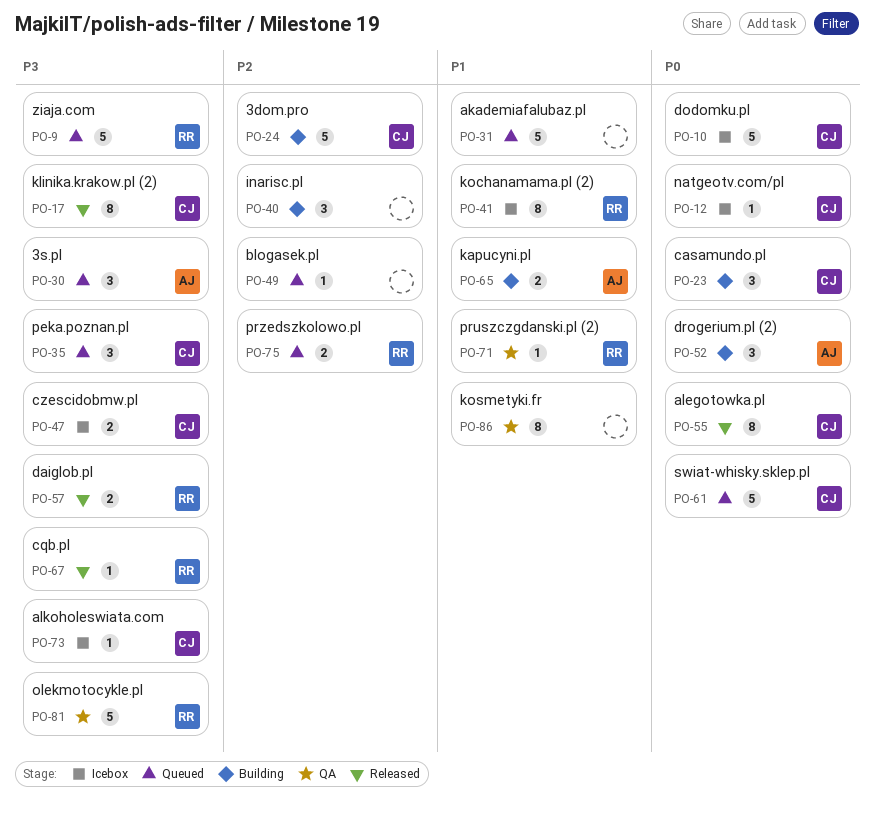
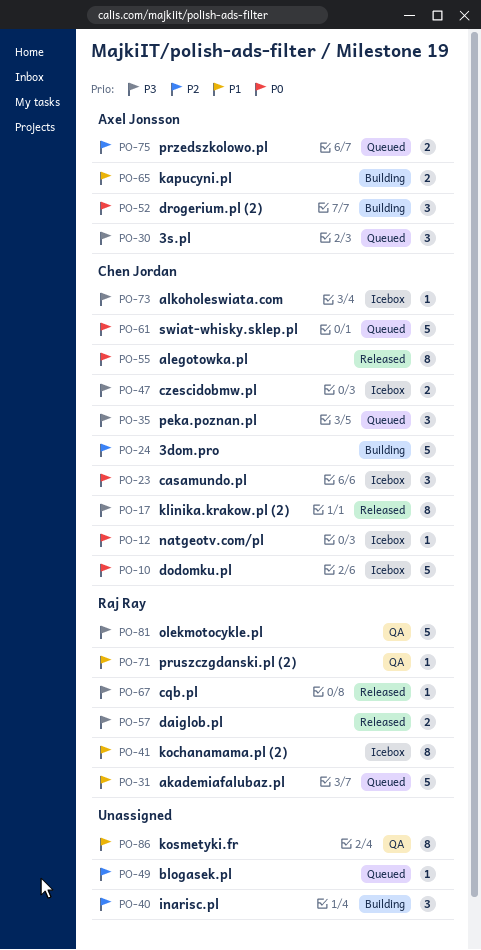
PO-9: present -> none
PO-23, status: Building -> Icebox
PO-31, owner: none -> Raj Ray
PO-75, owner: Raj Ray -> Axel Jonsson

